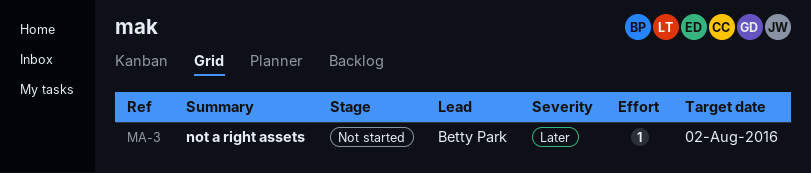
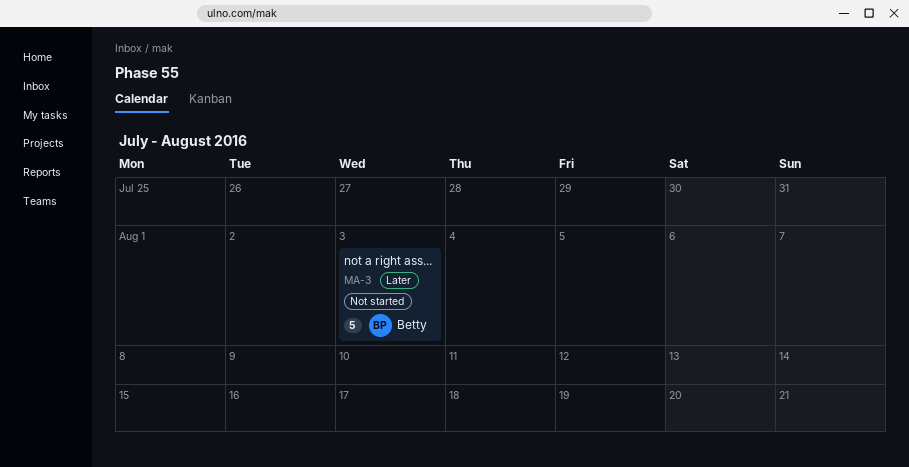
MA-3, estimate: 1 -> 5
MA-3, due: Aug 2 -> Aug 3

